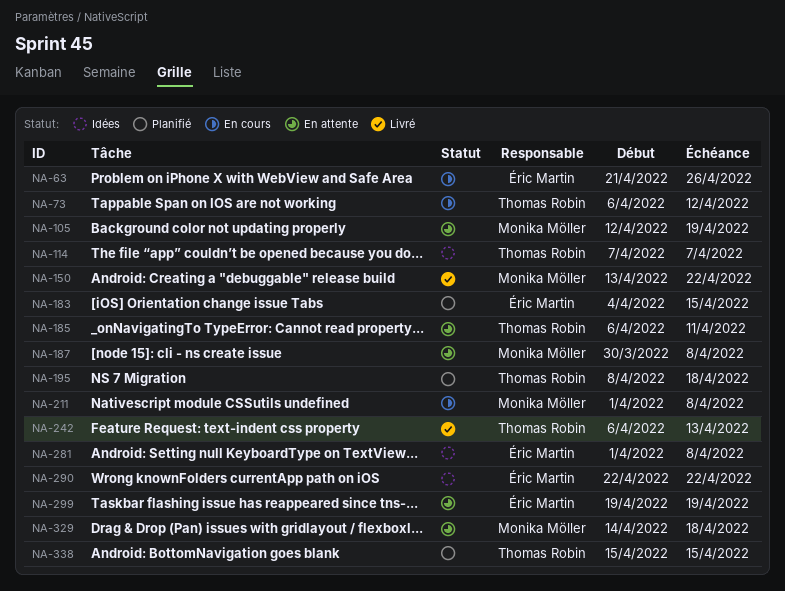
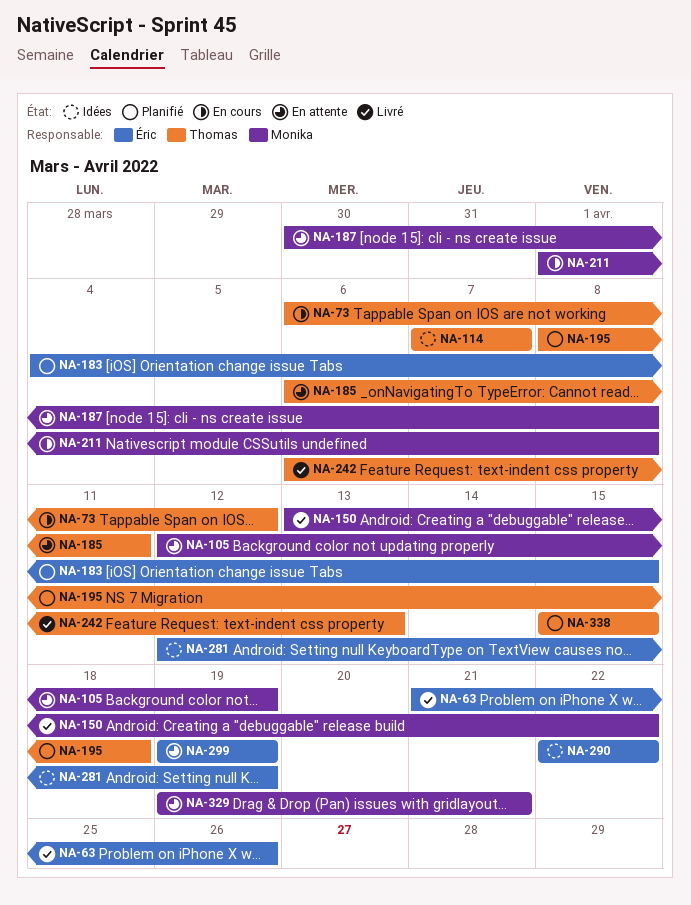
NA-63, status: En cours -> Livré
NA-281, start: Apr 1 -> Apr 12
NA-281, due: Apr 8 -> Apr 19
NA-329, start: Apr 14 -> Apr 19
NA-329, due: Apr 18 -> Apr 21

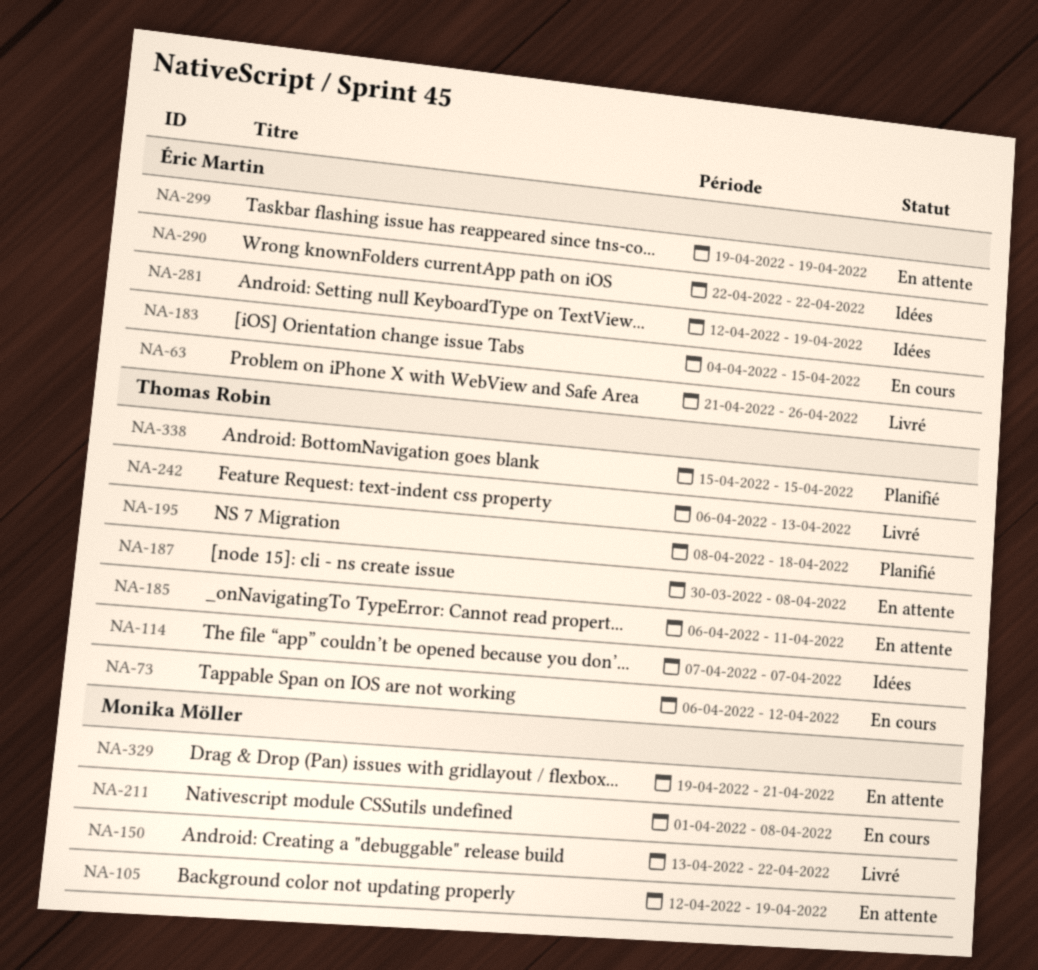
NA-183, status: Planifié -> En cours
NA-187, owner: Monika Möller -> Thomas Robin

